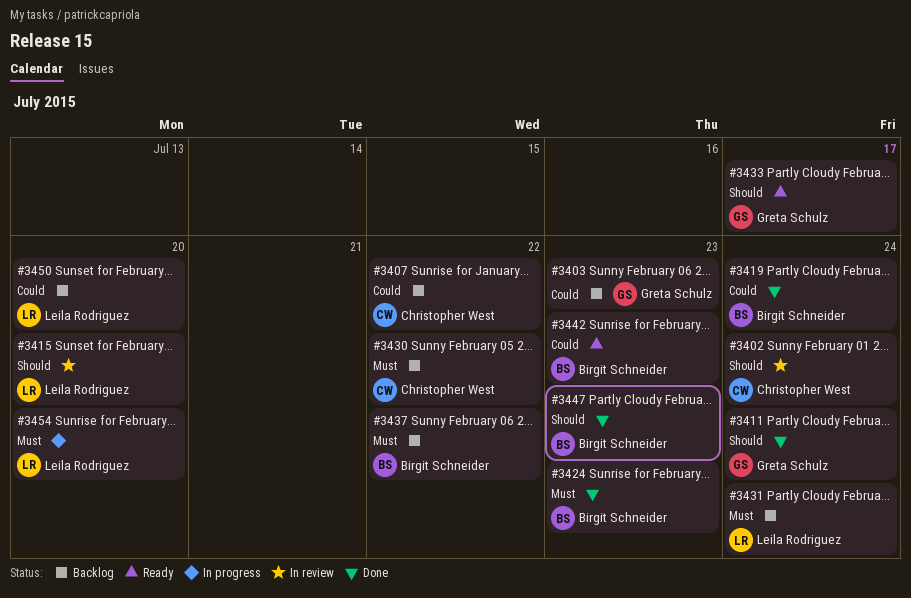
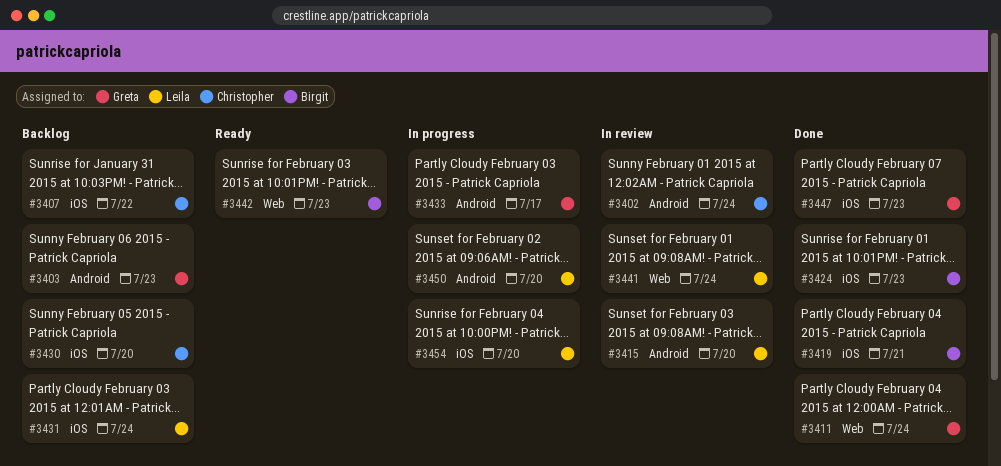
#3419, due: Jul 24 -> Jul 21
#3430, due: Jul 22 -> Jul 20
#3433, status: Ready -> In progress
#3437: present -> none
#3441: none -> present
#3447, owner: Birgit Schneider -> Greta Schulz
#3450, status: Backlog -> In progress

